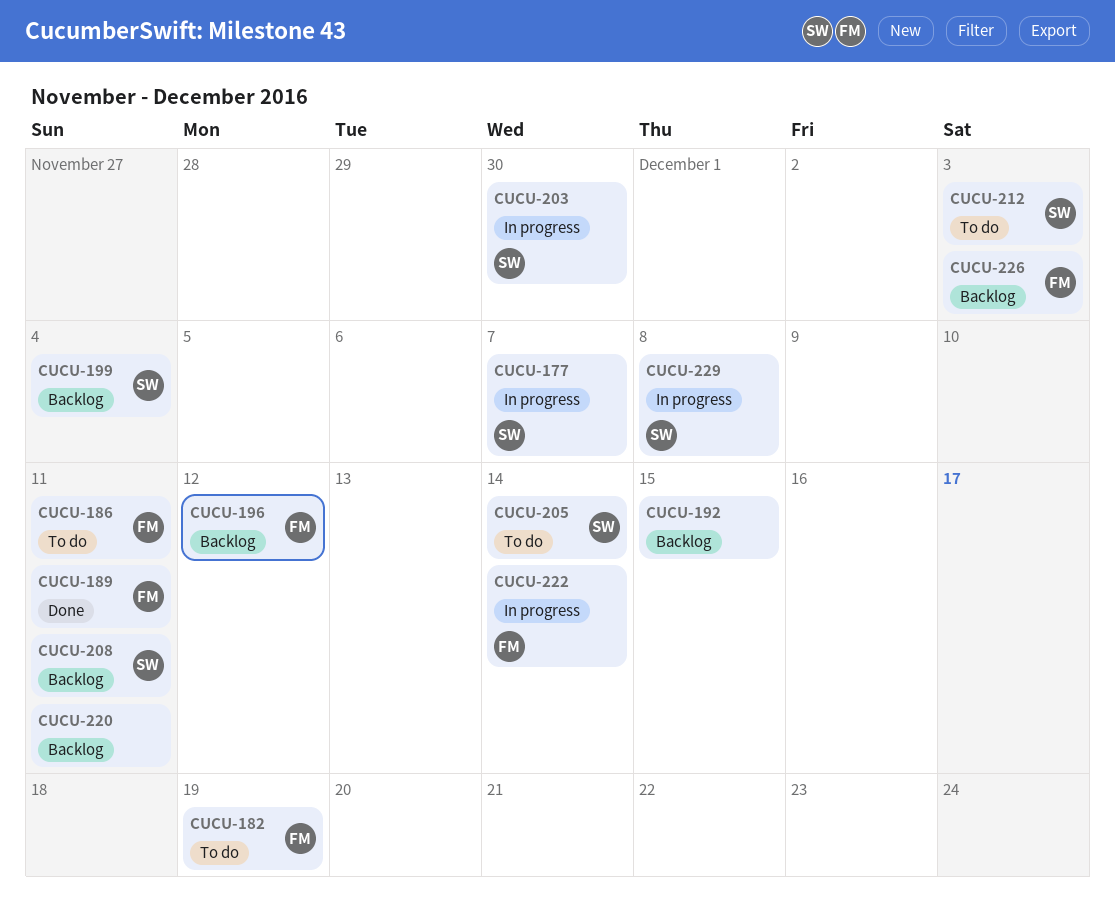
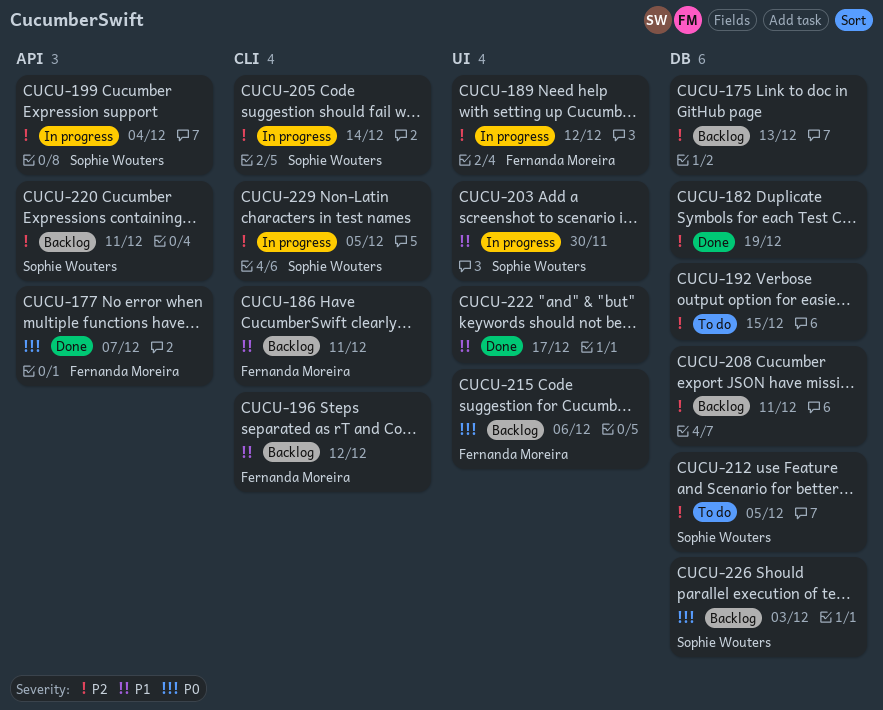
CUCU-175: none -> present
CUCU-177, status: In progress -> Done
CUCU-177, owner: Sophie Wouters -> Fernanda Moreira
CUCU-182, status: To do -> Done
CUCU-182, owner: Fernanda Moreira -> none
CUCU-186, status: To do -> Backlog
CUCU-189, status: Done -> In progress
CUCU-189, due: Dec 11 -> Dec 12
CUCU-192, status: Backlog -> To do
CUCU-199, status: Backlog -> In progress
CUCU-205, status: To do -> In progress
CUCU-208, owner: Sophie Wouters -> none
CUCU-212, due: Dec 3 -> Dec 5
CUCU-215: none -> present
CUCU-220, owner: none -> Sophie Wouters
CUCU-222, status: In progress -> Done
CUCU-222, owner: Fernanda Moreira -> none
CUCU-222, due: Dec 14 -> Dec 17
CUCU-226, owner: Fernanda Moreira -> Sophie Wouters
CUCU-229, due: Dec 8 -> Dec 5

